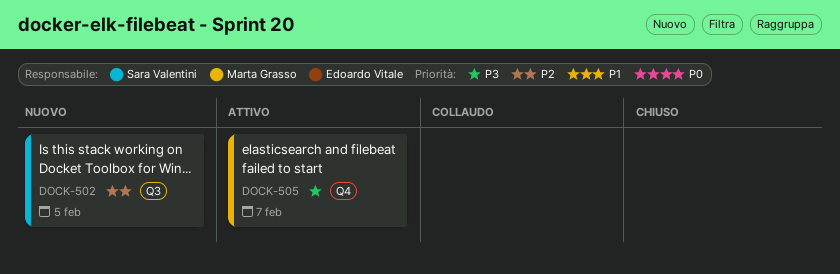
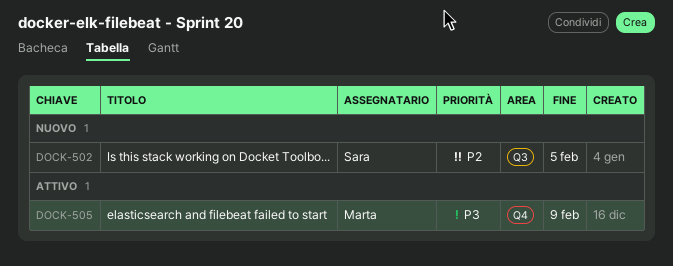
DOCK-505, due: Feb 7 -> Feb 9

